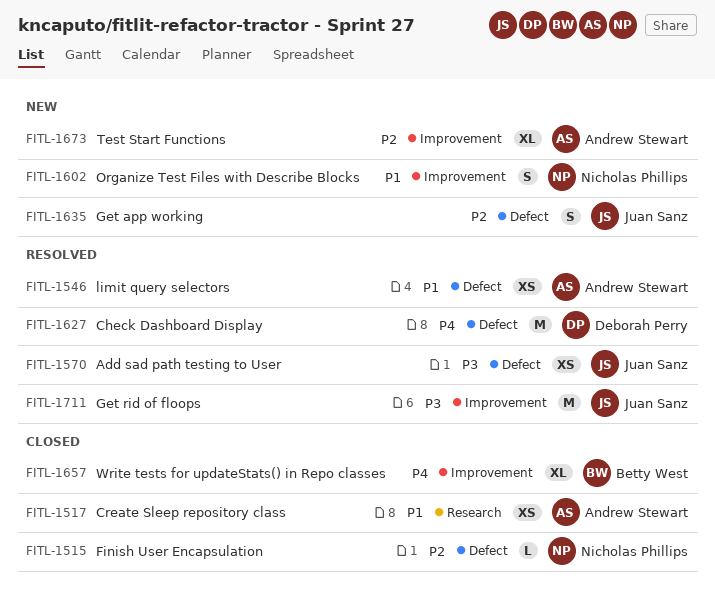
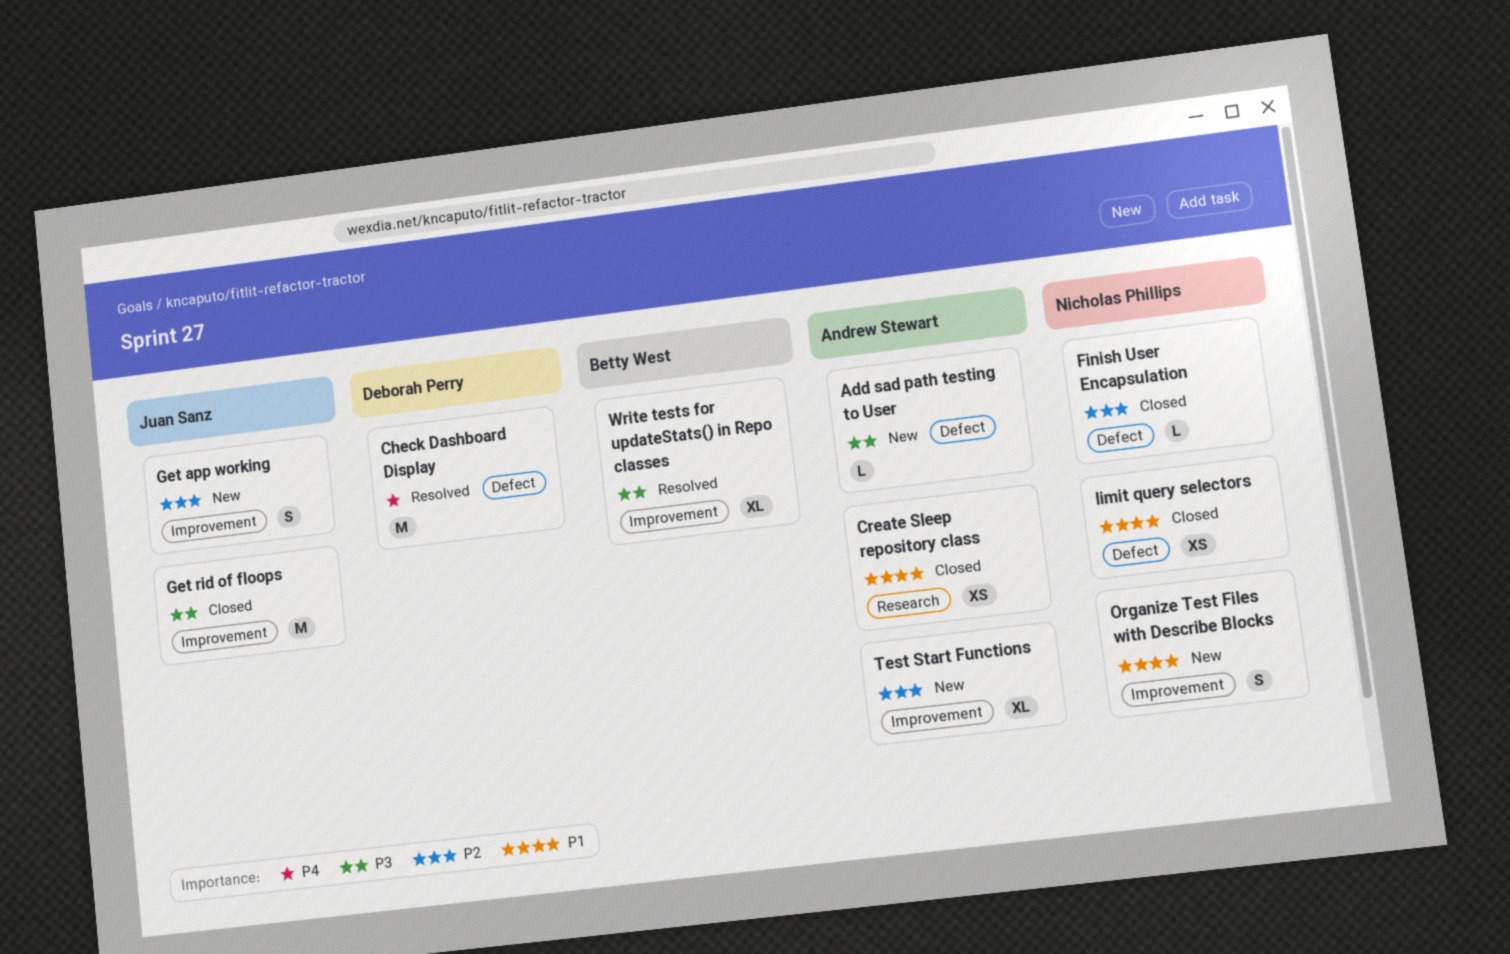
Add sad path testing to User, status: Resolved -> New
Add sad path testing to User, owner: Juan Sanz -> Andrew Stewart
Add sad path testing to User, estimate: XS -> L
Get app working, label: Defect -> Improvement
Get rid of floops, status: Resolved -> Closed
limit query selectors, status: Resolved -> Closed
limit query selectors, owner: Andrew Stewart -> Nicholas Phillips
Write tests for updateStats() in Repo classes, status: Closed -> Resolved
Write tests for updateStats() in Repo classes, priority: P4 -> P3

